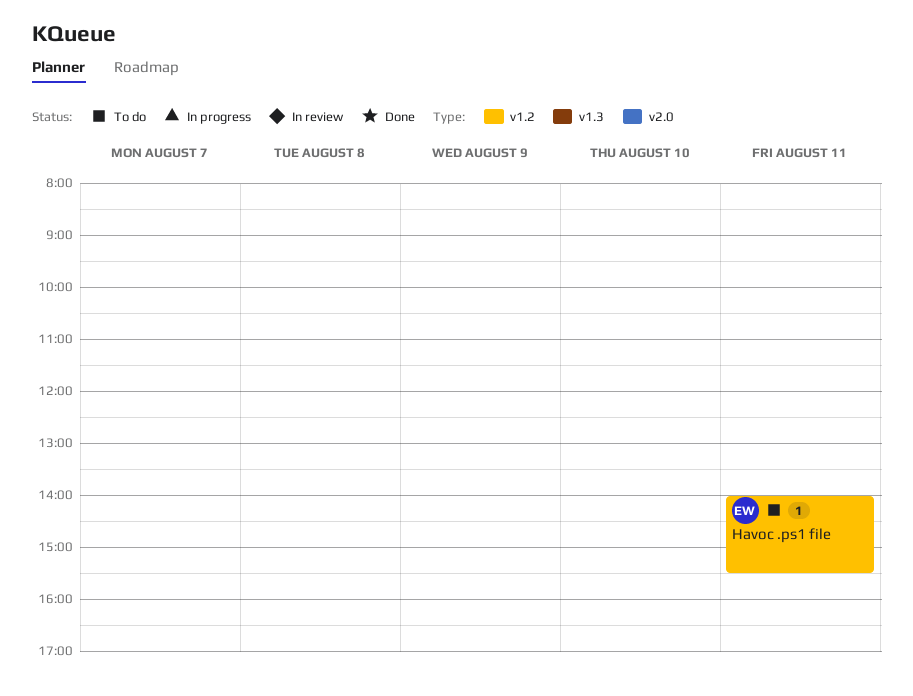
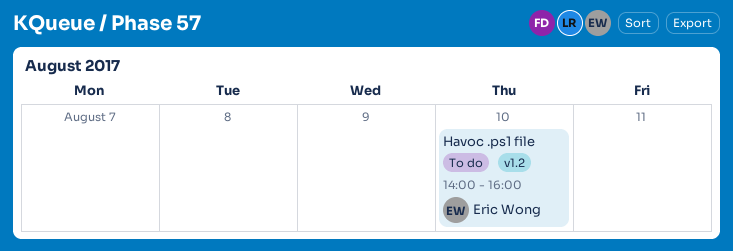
Havoc .ps1 file, day: Aug 11 -> Aug 10
Havoc .ps1 file, ends: 15:30 -> 16:00

